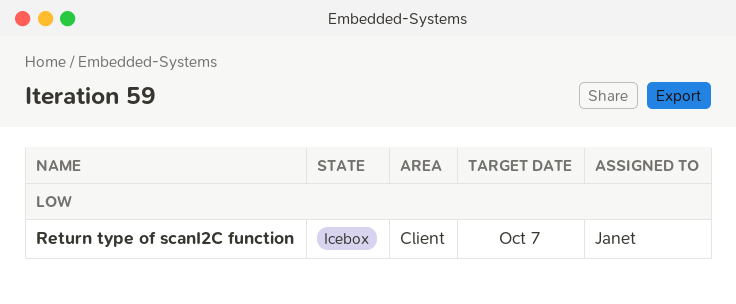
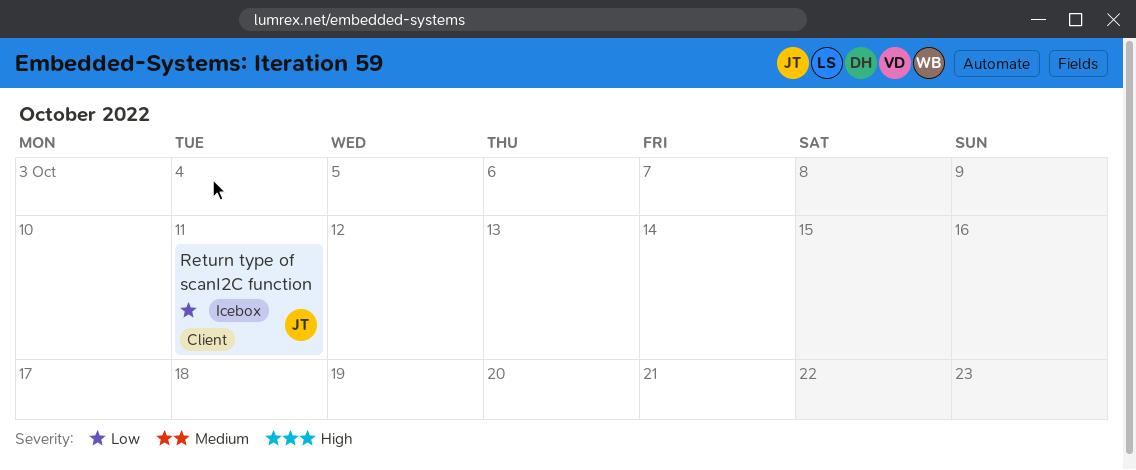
Return type of scanI2C function, due: Oct 7 -> Oct 11

